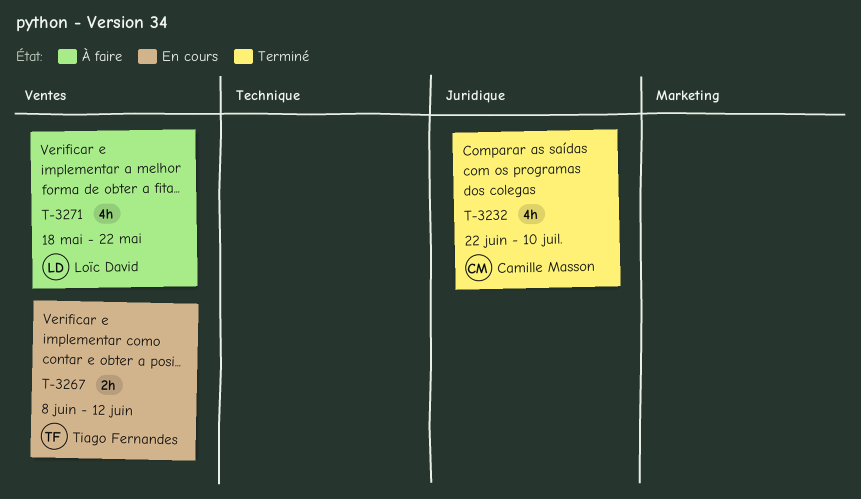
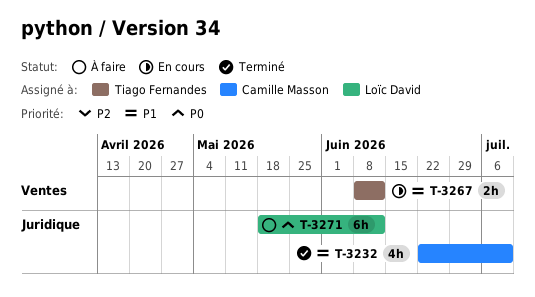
T-3271, label: Ventes -> Juridique
T-3271, estimate: 4h -> 6h
T-3271, due: May 22 -> Jun 12

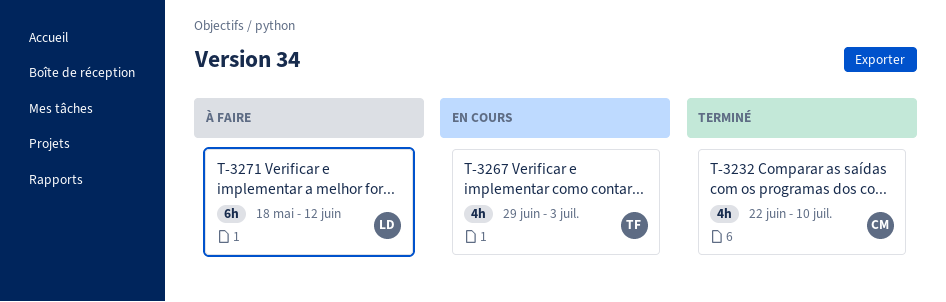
T-3267, estimate: 2h -> 4h
T-3267, start: Jun 8 -> Jun 29
T-3267, due: Jun 12 -> Jul 3

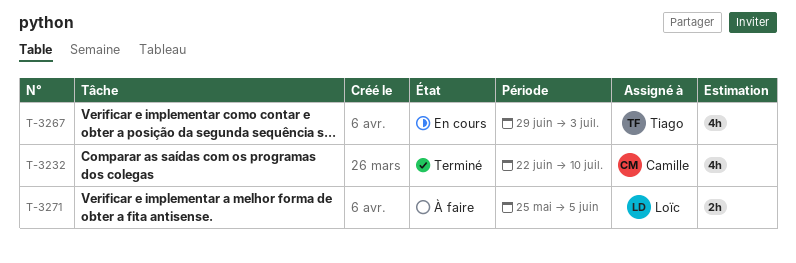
T-3271, estimate: 6h -> 2h
T-3271, start: May 18 -> May 25
T-3271, due: Jun 12 -> Jun 5

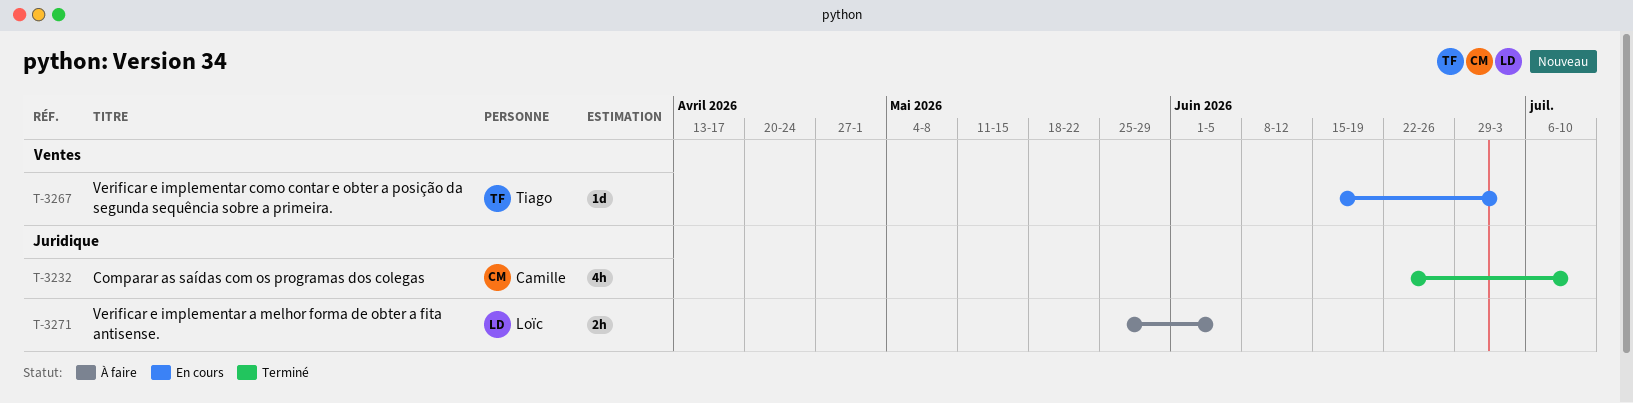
T-3267, estimate: 4h -> 1d
T-3267, start: Jun 29 -> Jun 15

